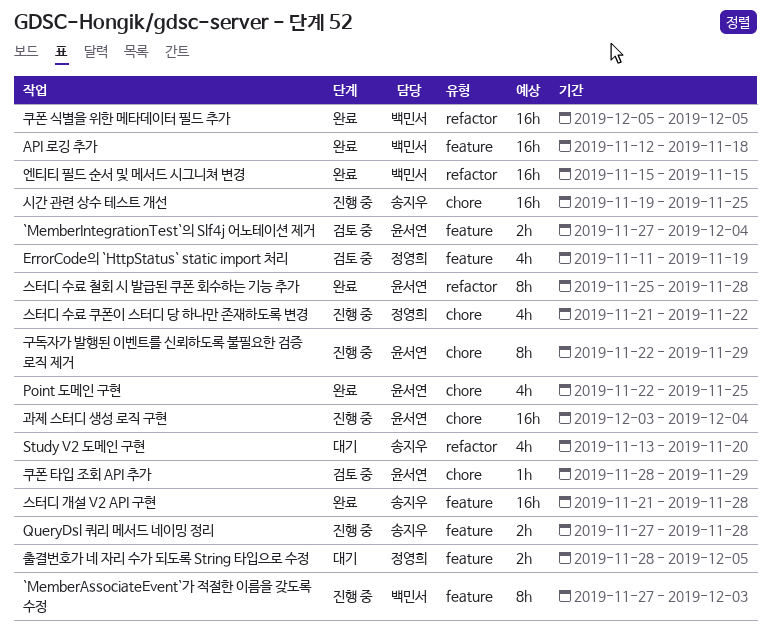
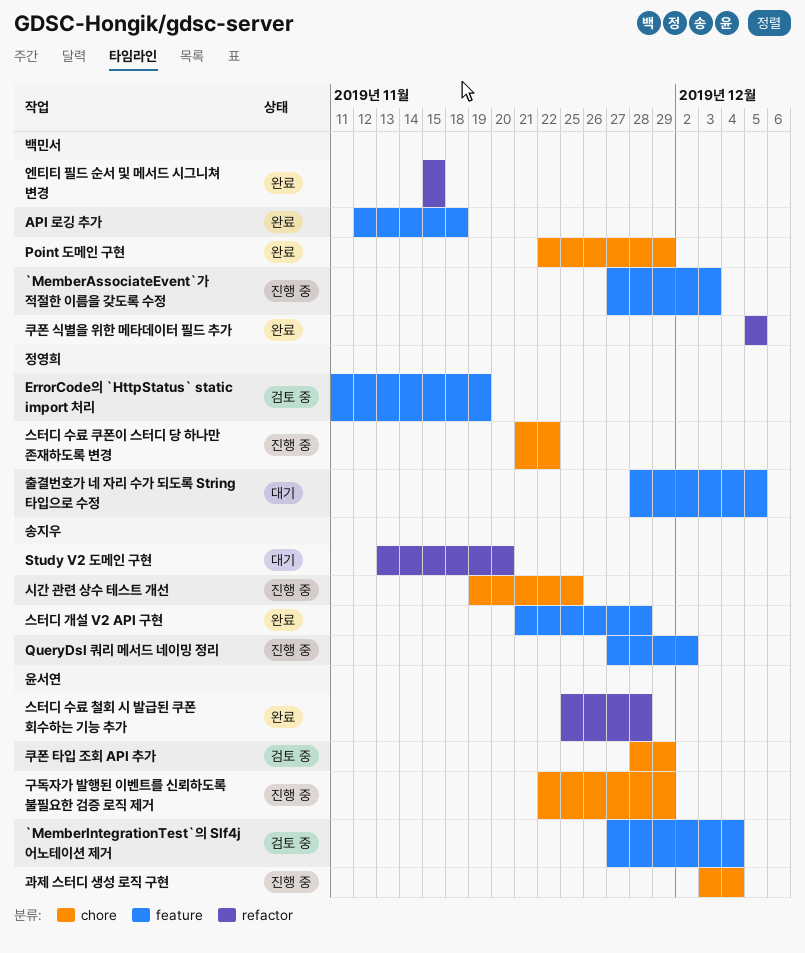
Point 도메인 구현, owner: 윤서연 -> 백민서
Point 도메인 구현, due: Nov 25 -> Nov 29
QueryDsl 쿼리 메서드 네이밍 정리, due: Nov 28 -> Dec 2

